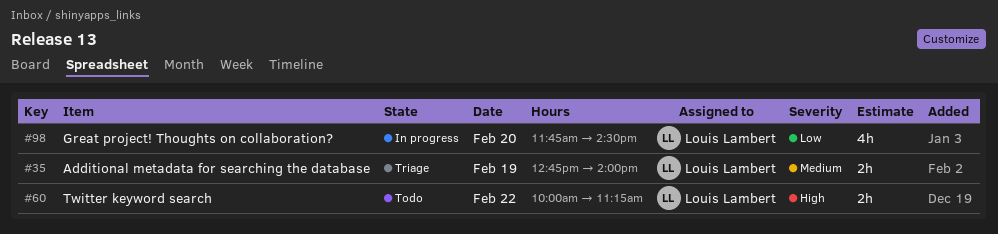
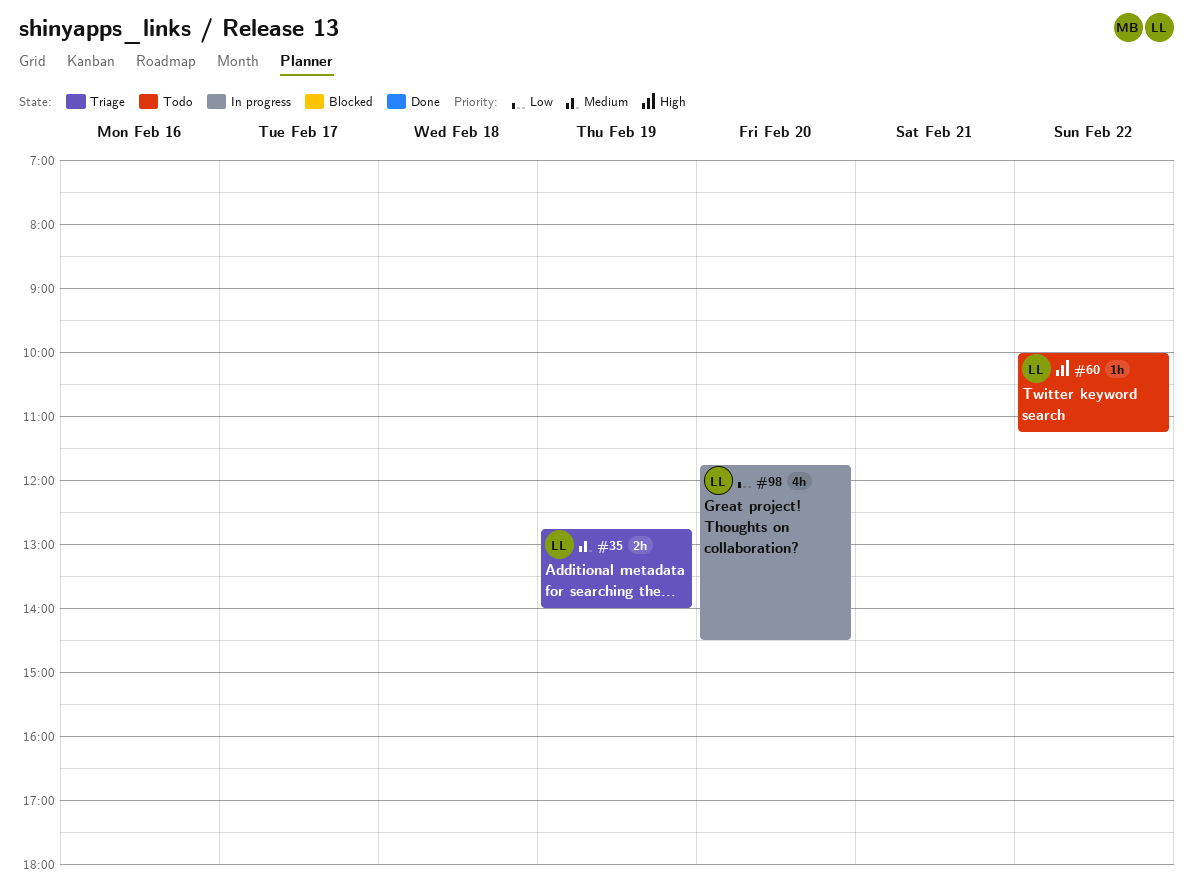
#60, estimate: 2h -> 1h

